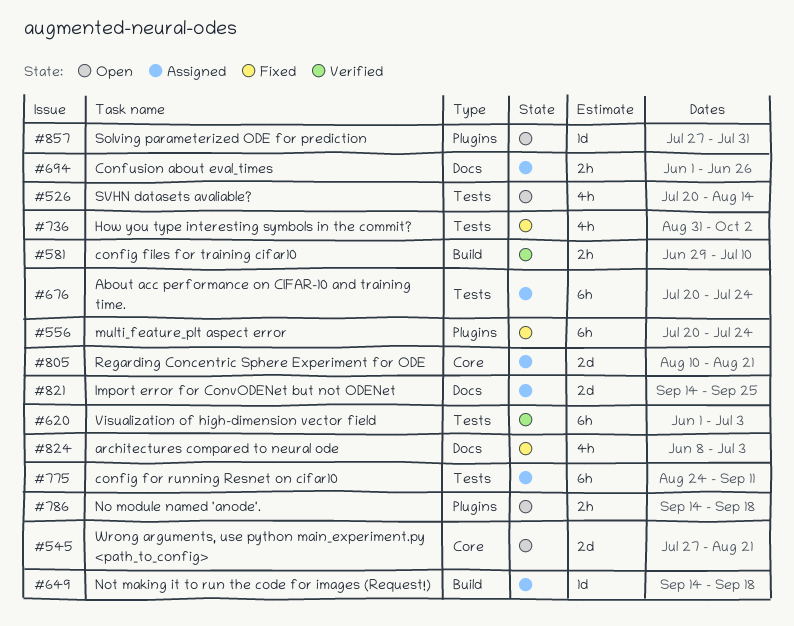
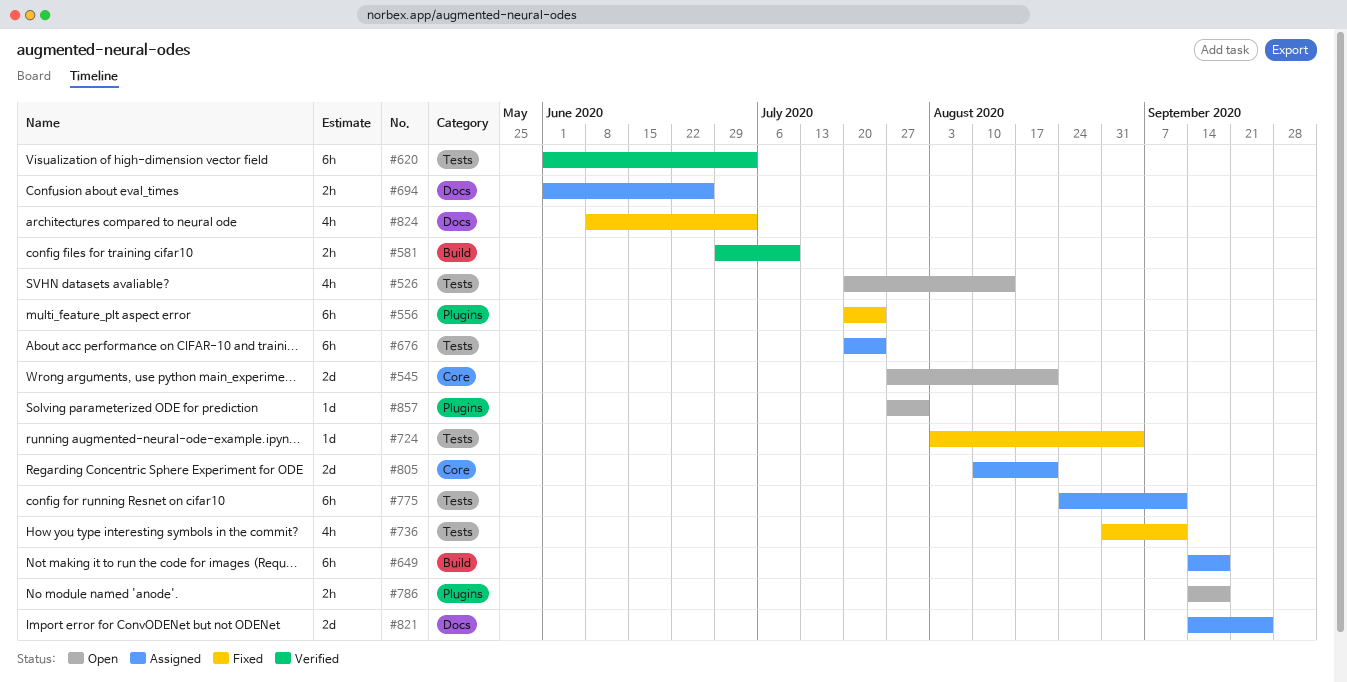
#649, estimate: 1d -> 6h
#724: none -> present
#736, due: Oct 2 -> Sep 11

